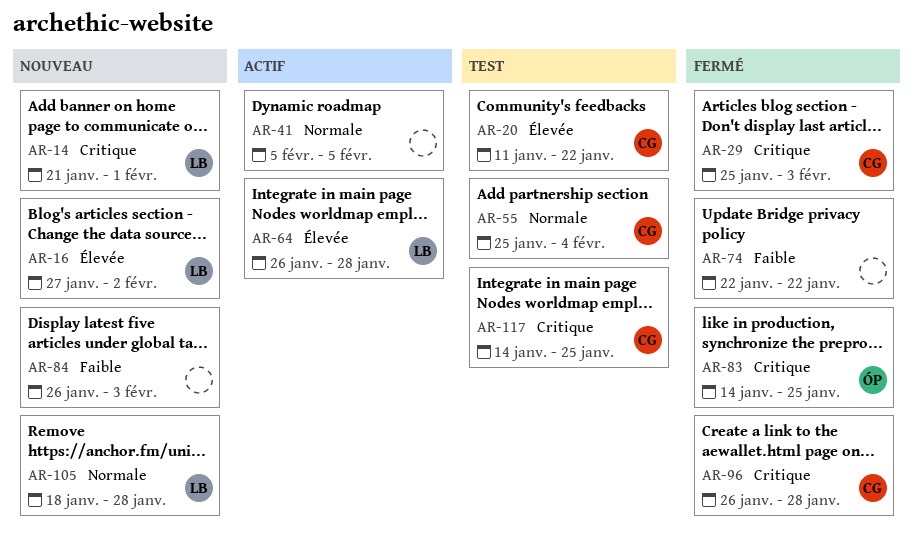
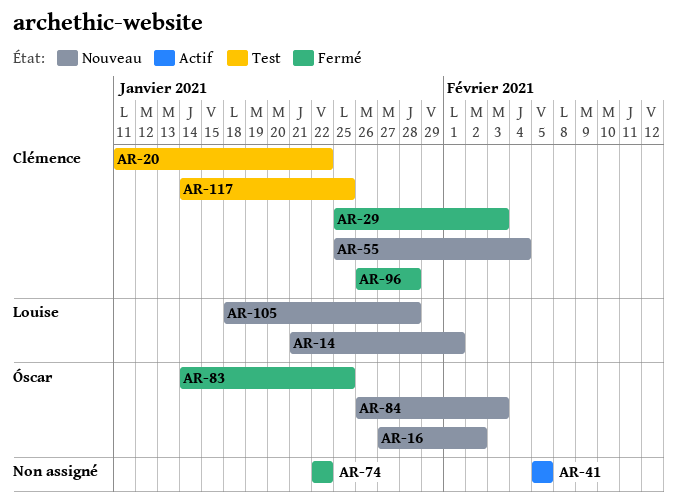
AR-16, owner: Louise -> Óscar
AR-55, status: Test -> Nouveau
AR-64: present -> none
AR-84, owner: none -> Óscar

